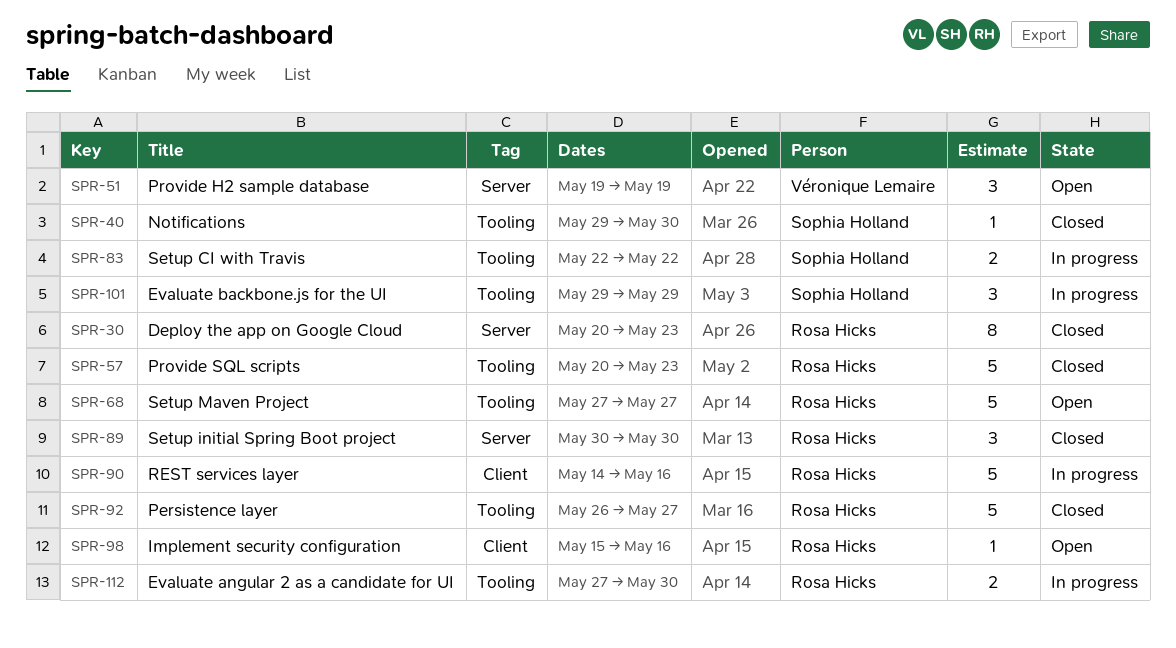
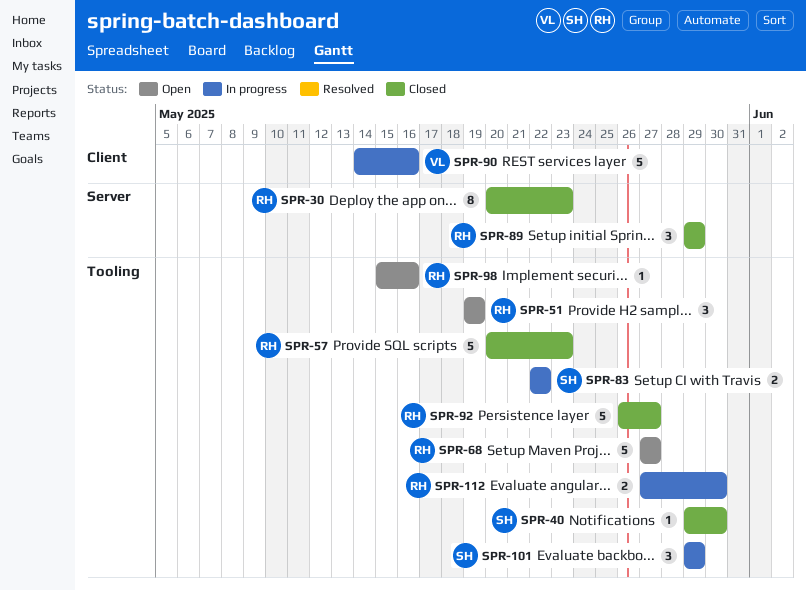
SPR-51, owner: Véronique Lemaire -> Rosa Hicks
SPR-51, label: Server -> Tooling
SPR-89, start: May 30 -> May 29
SPR-89, due: May 30 -> May 29
SPR-90, owner: Rosa Hicks -> Véronique Lemaire
SPR-98, label: Client -> Tooling

